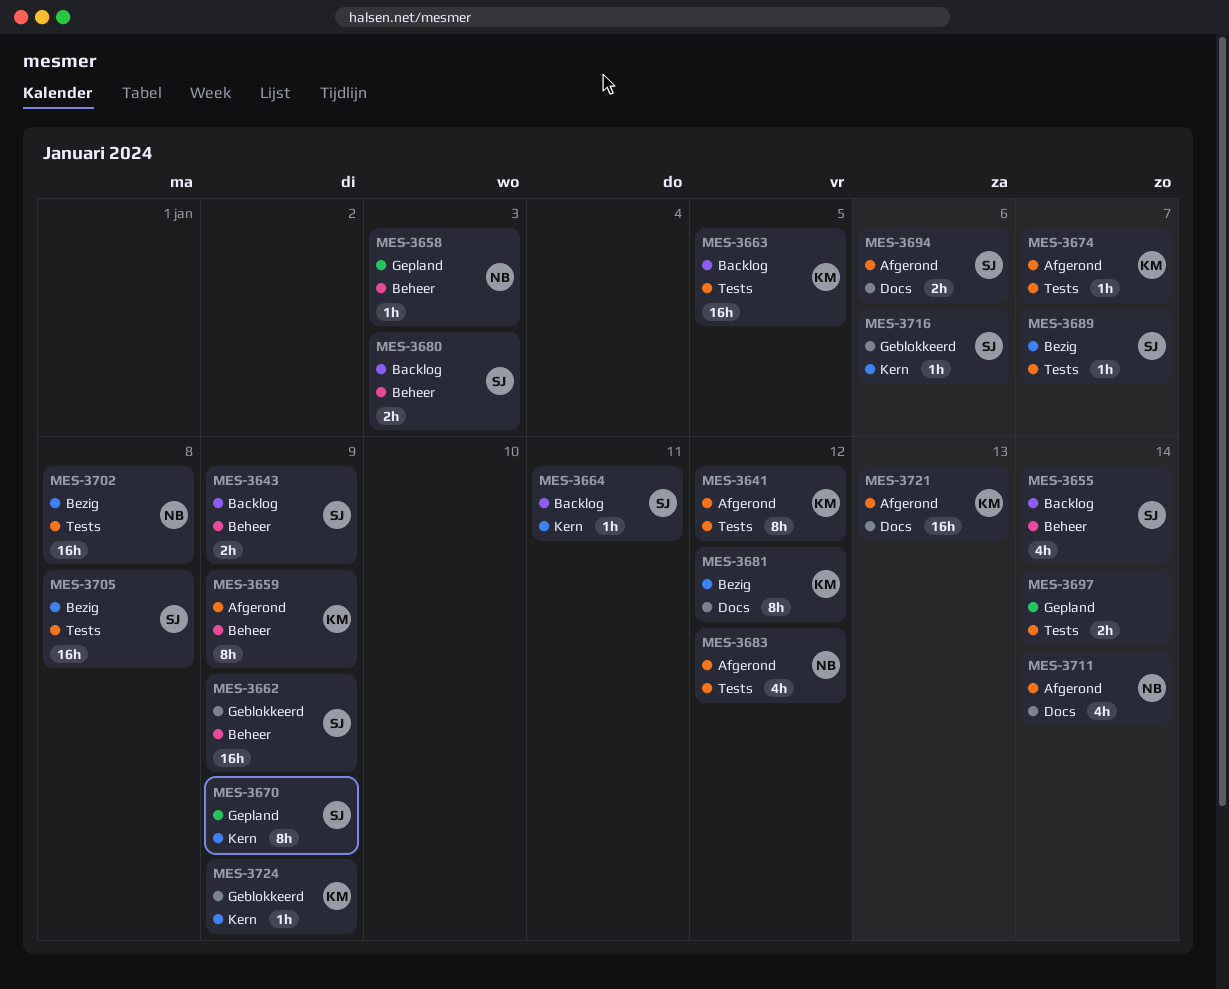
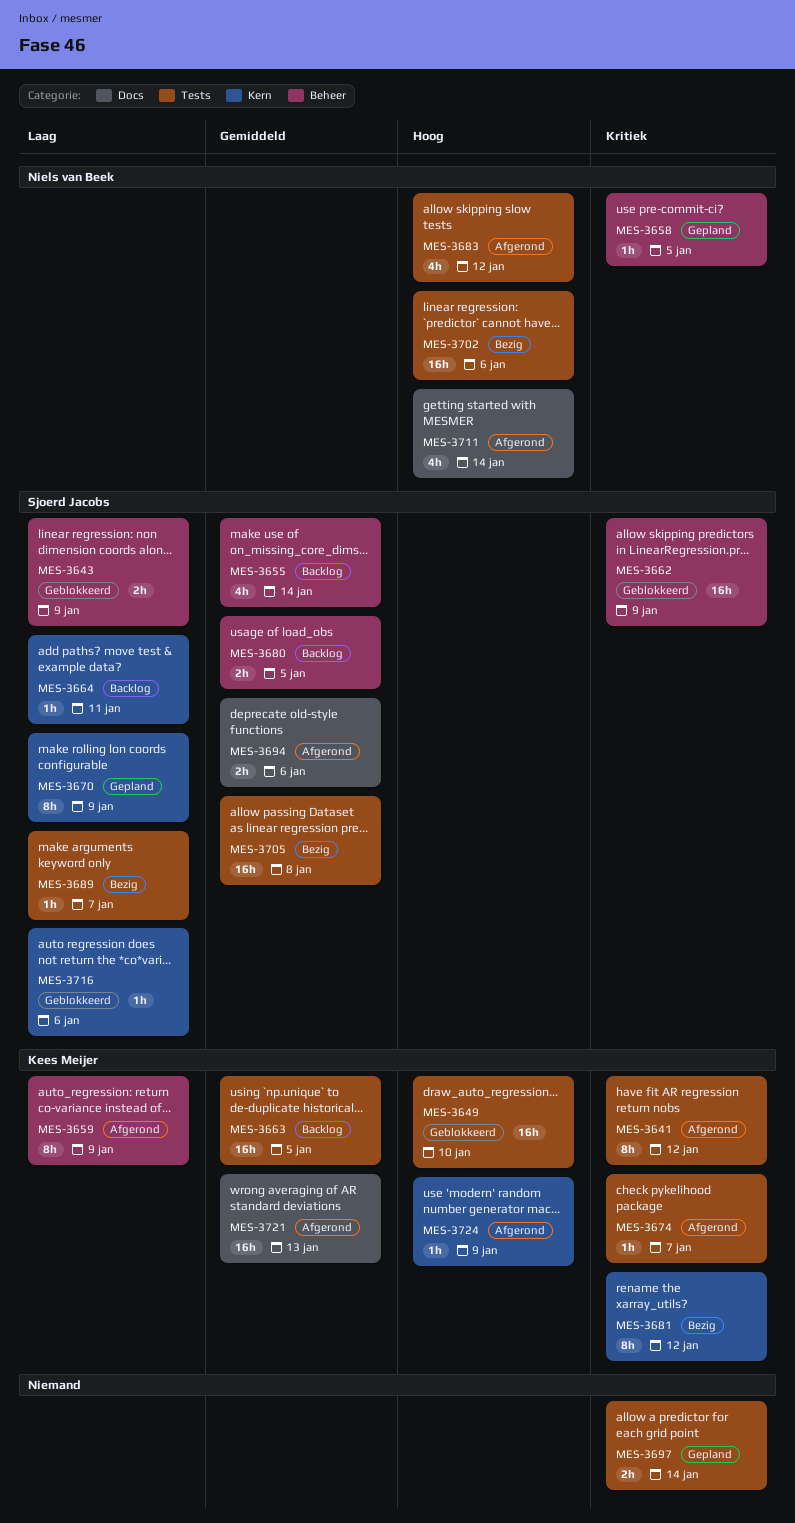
MES-3643, status: Backlog -> Geblokkeerd
MES-3649: none -> present
MES-3658, due: Jan 3 -> Jan 5
MES-3680, due: Jan 3 -> Jan 5
MES-3681, label: Docs -> Kern
MES-3702, due: Jan 8 -> Jan 6
MES-3724, status: Geblokkeerd -> Afgerond

